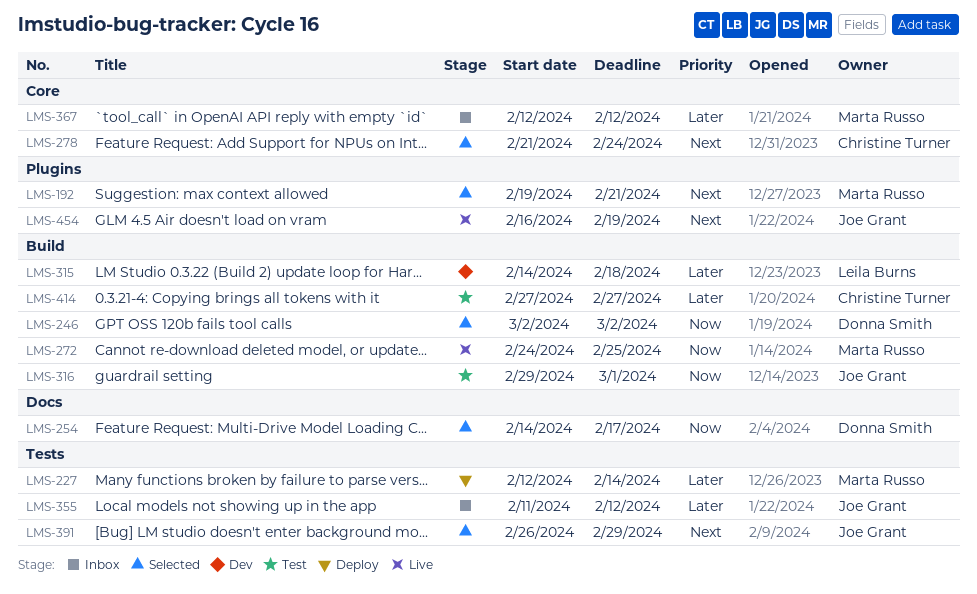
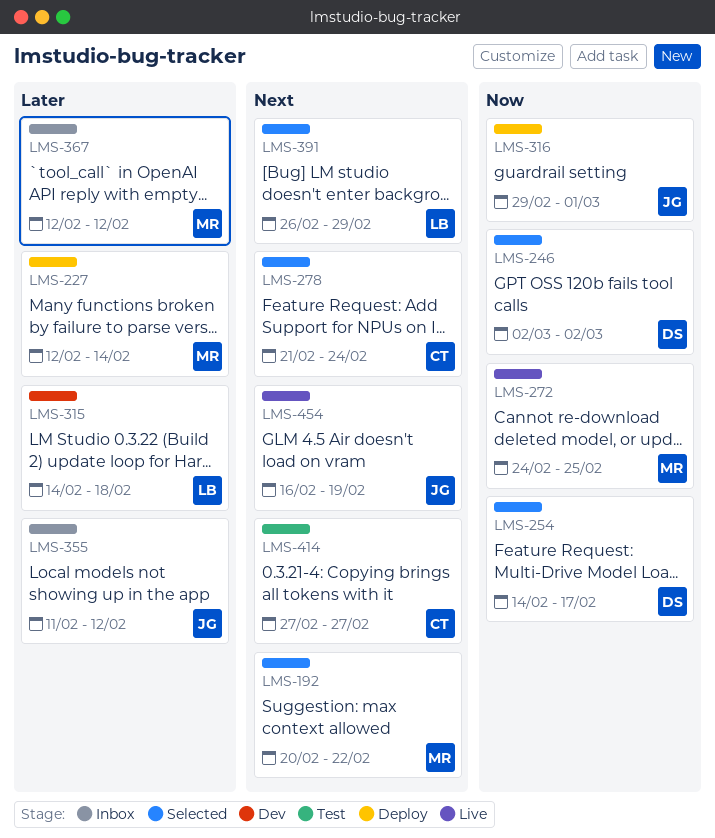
LMS-192, start: Feb 19 -> Feb 20
LMS-192, due: Feb 21 -> Feb 22
LMS-316, status: Test -> Deploy
LMS-391, owner: Joe Grant -> Leila Burns
LMS-414, priority: Later -> Next

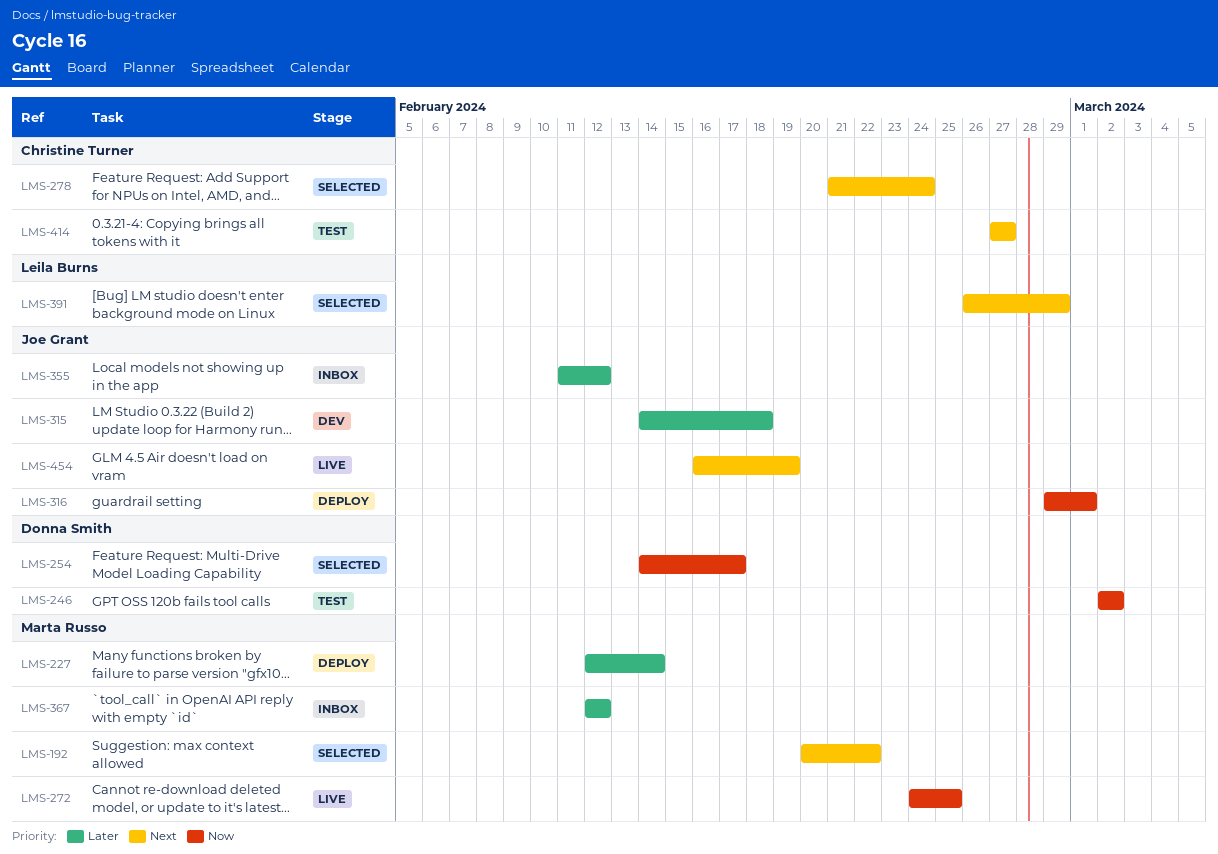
LMS-246, status: Selected -> Test
LMS-315, owner: Leila Burns -> Joe Grant

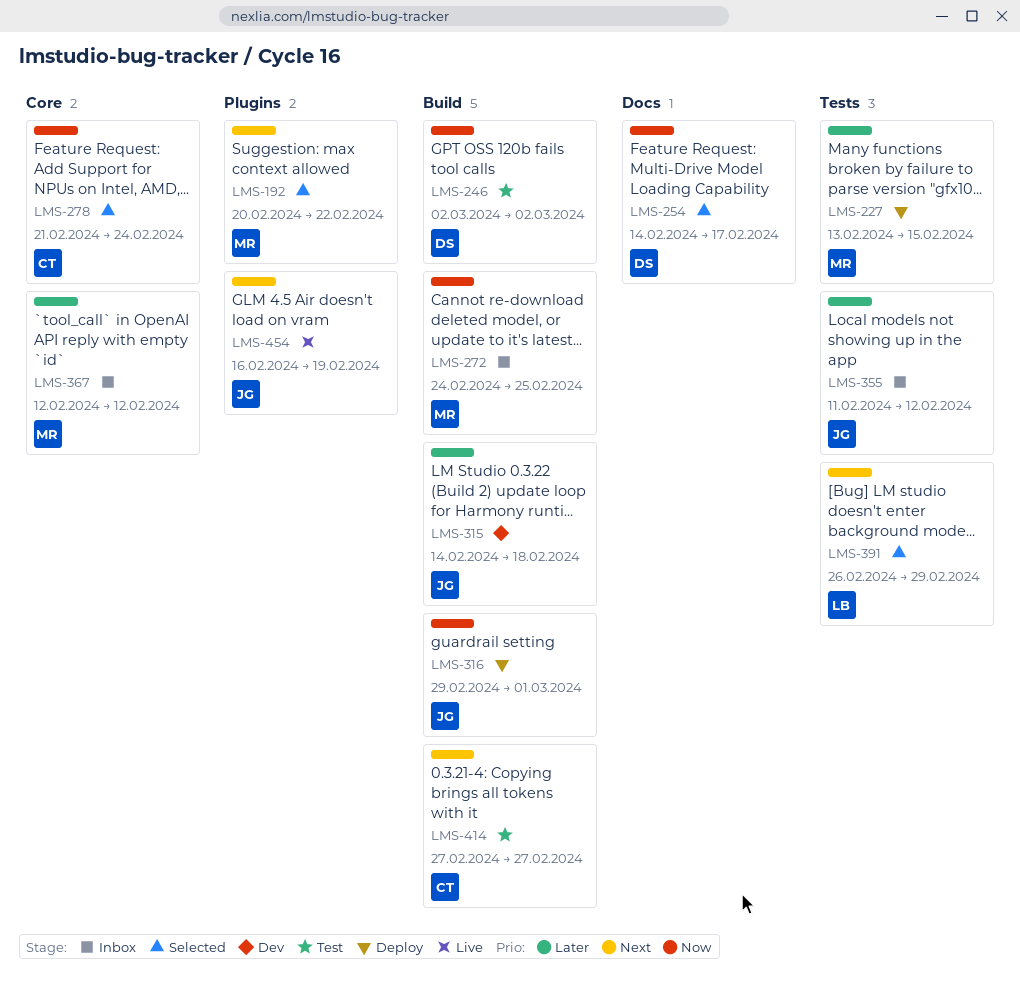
LMS-227, start: Feb 12 -> Feb 13
LMS-227, due: Feb 14 -> Feb 15
LMS-272, status: Live -> Inbox
LMS-278, priority: Next -> Now

